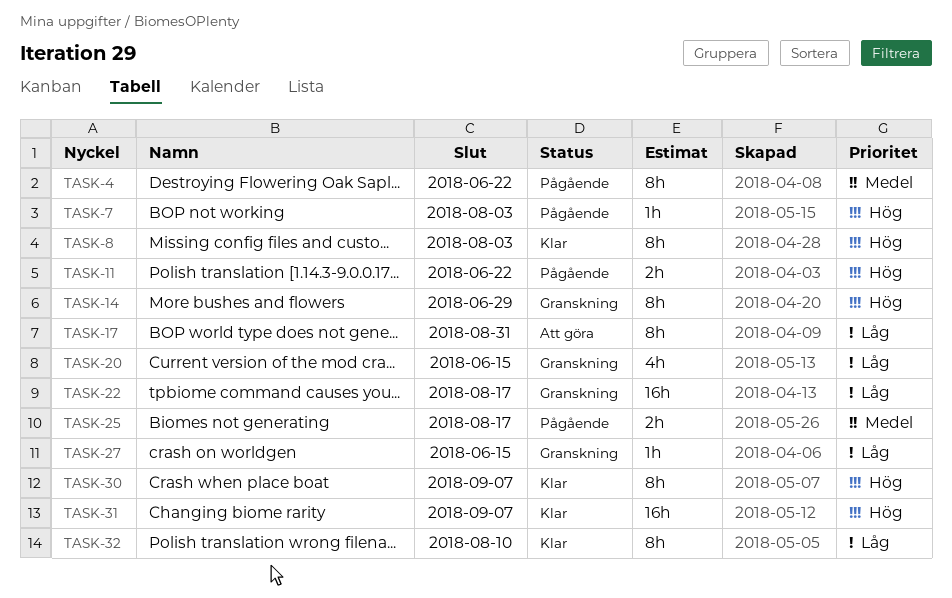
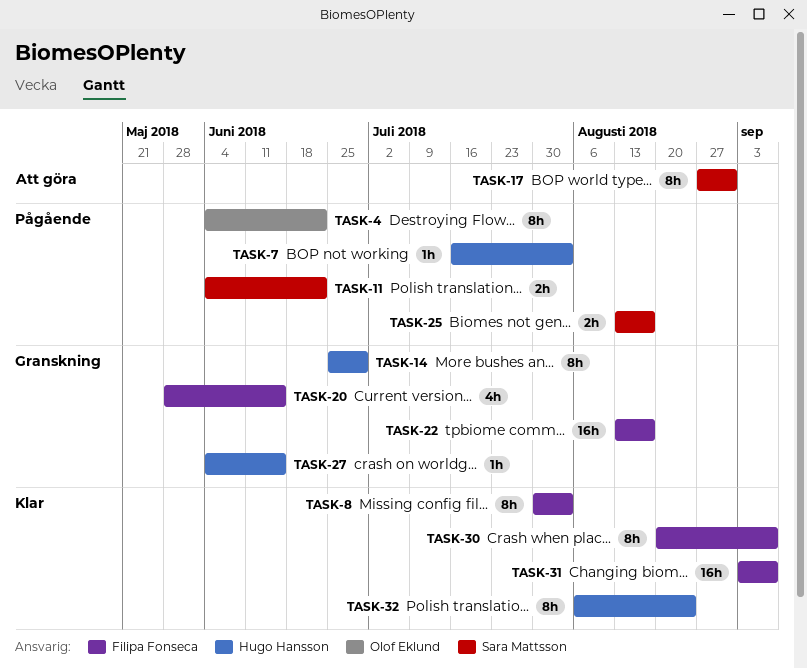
TASK-32, due: Aug 10 -> Aug 24

